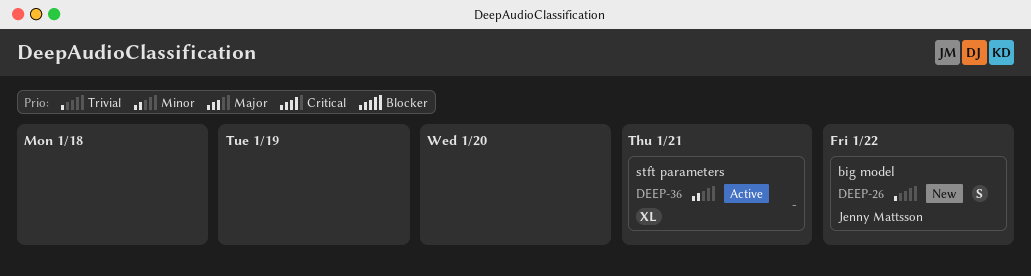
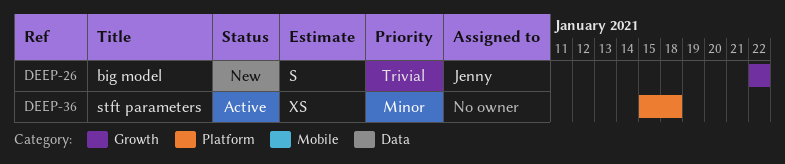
DEEP-36, estimate: XL -> XS
DEEP-36, due: Jan 21 -> Jan 18

